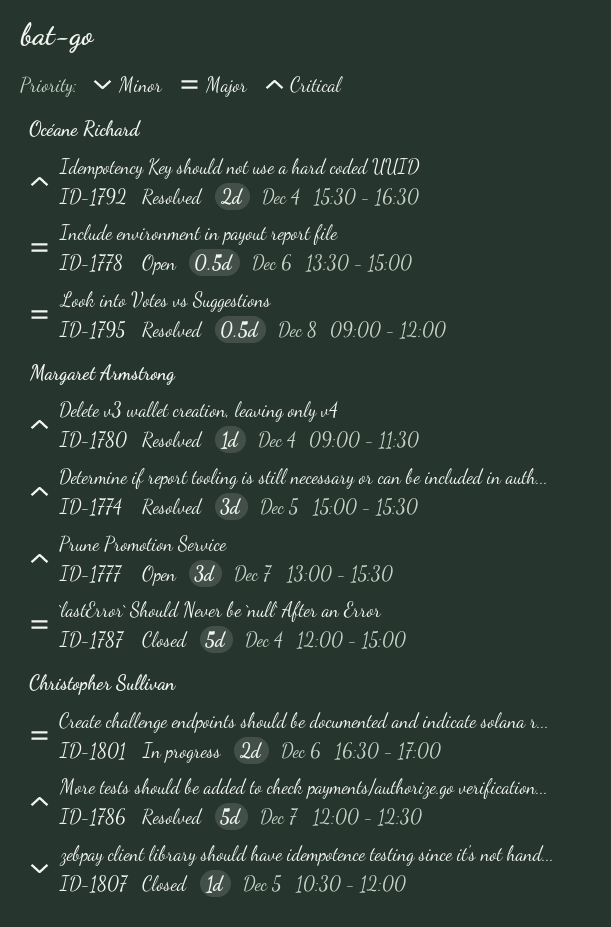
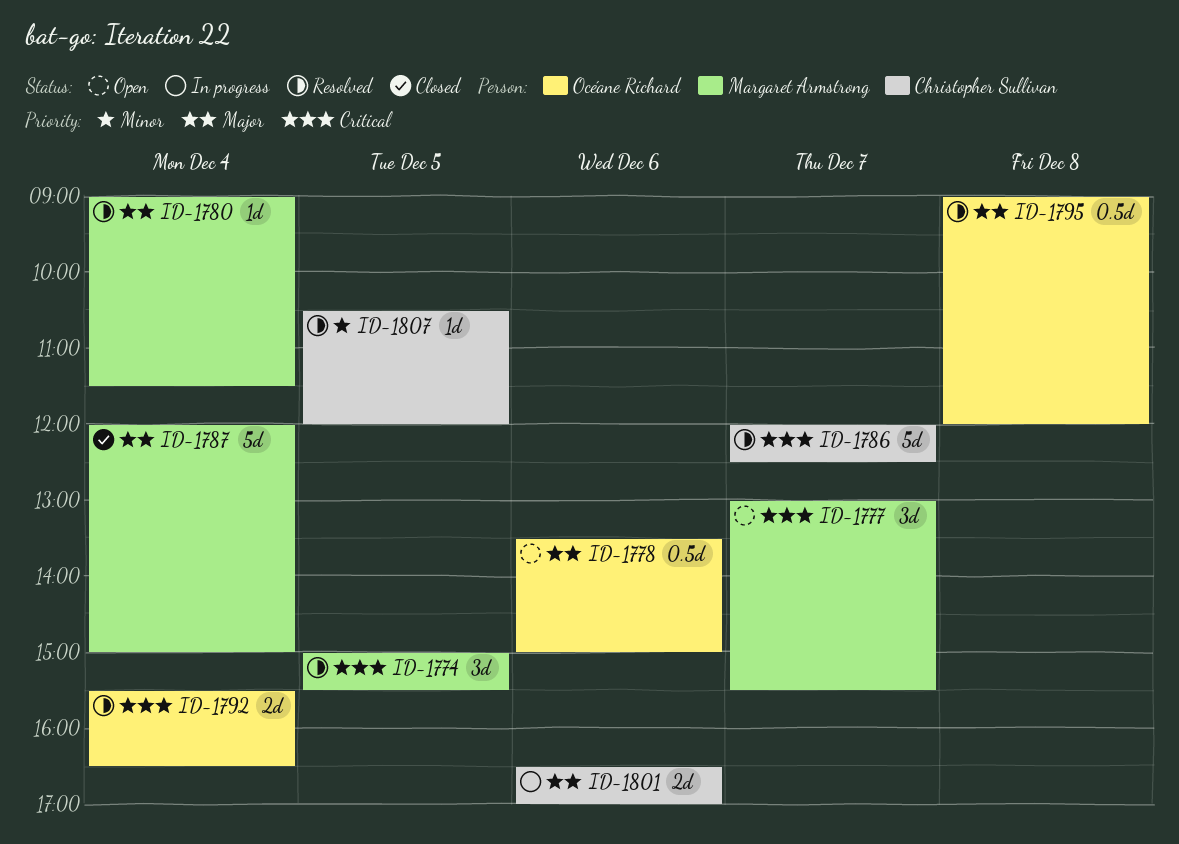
ID-1780, priority: Critical -> Major
ID-1807, status: Closed -> Resolved

